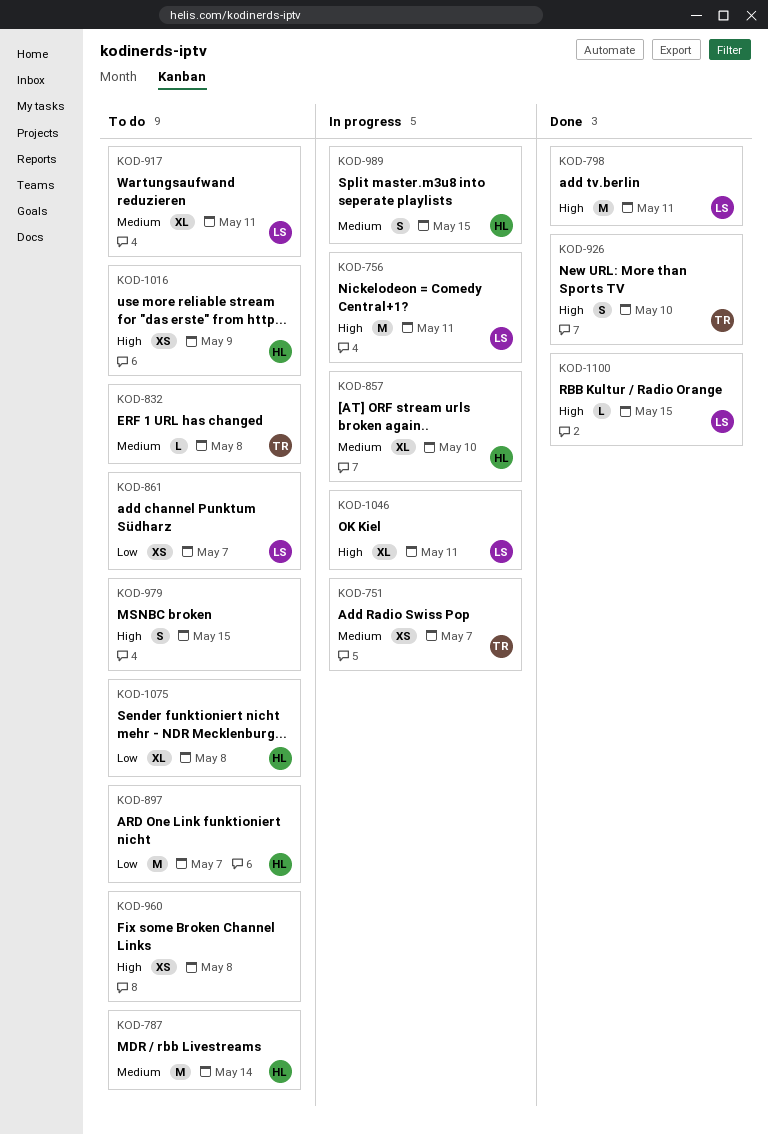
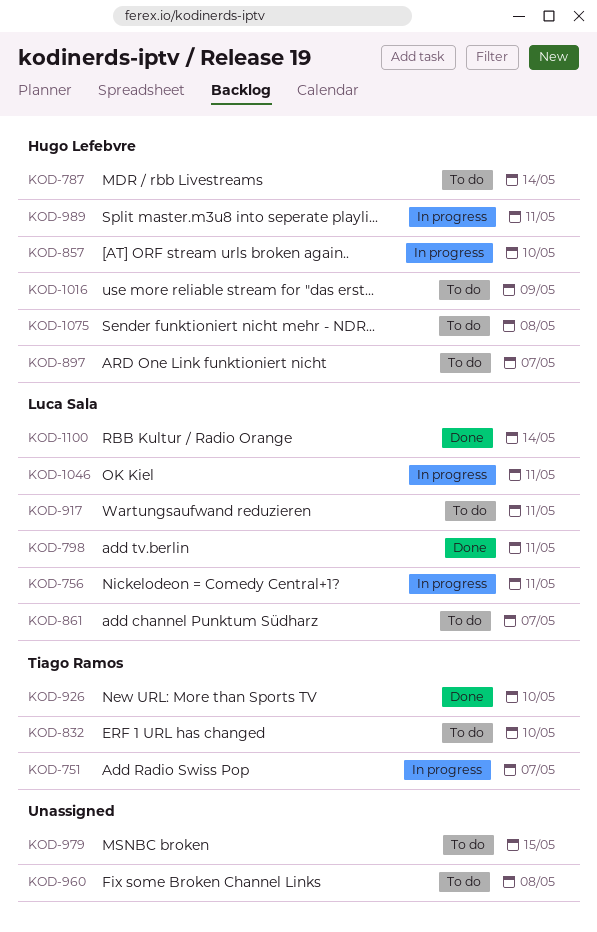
KOD-832, due: May 8 -> May 10
KOD-989, due: May 15 -> May 11
KOD-1100, due: May 15 -> May 14

